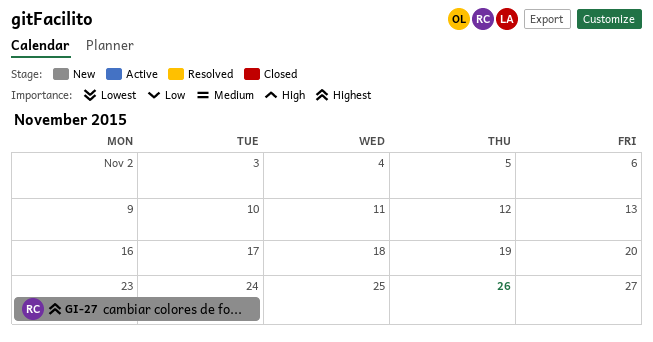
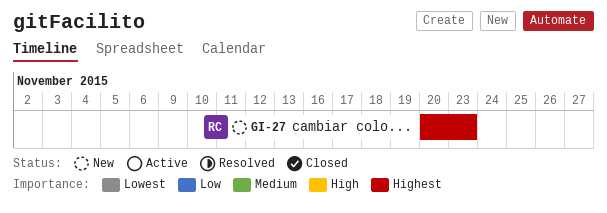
GI-27, start: Nov 23 -> Nov 20
GI-27, due: Nov 24 -> Nov 23

